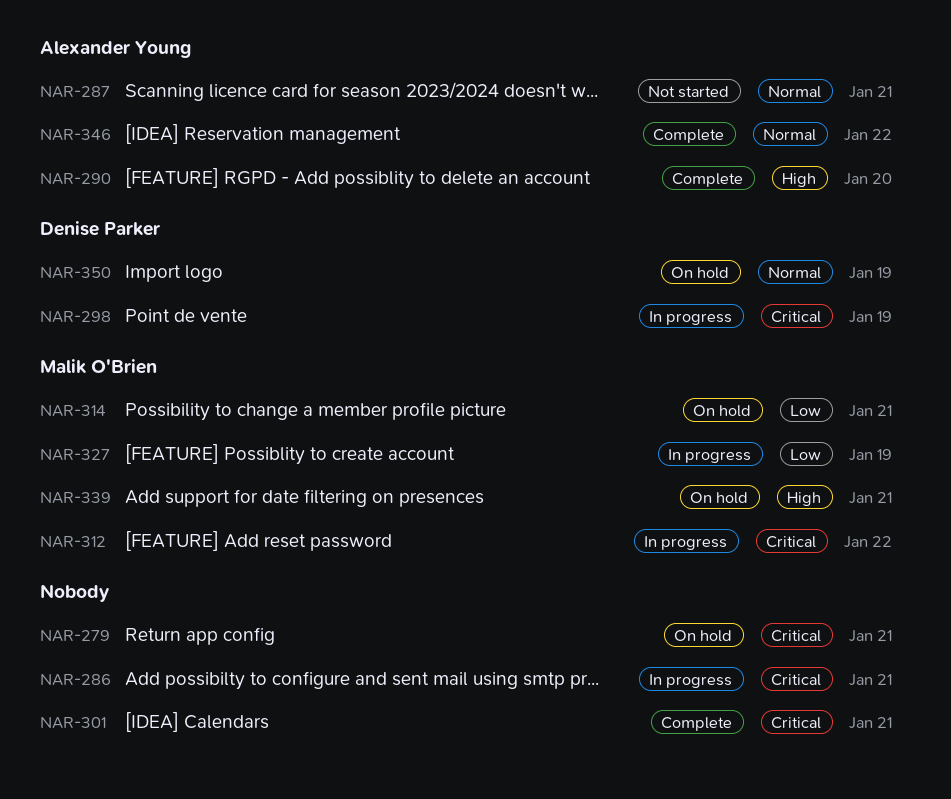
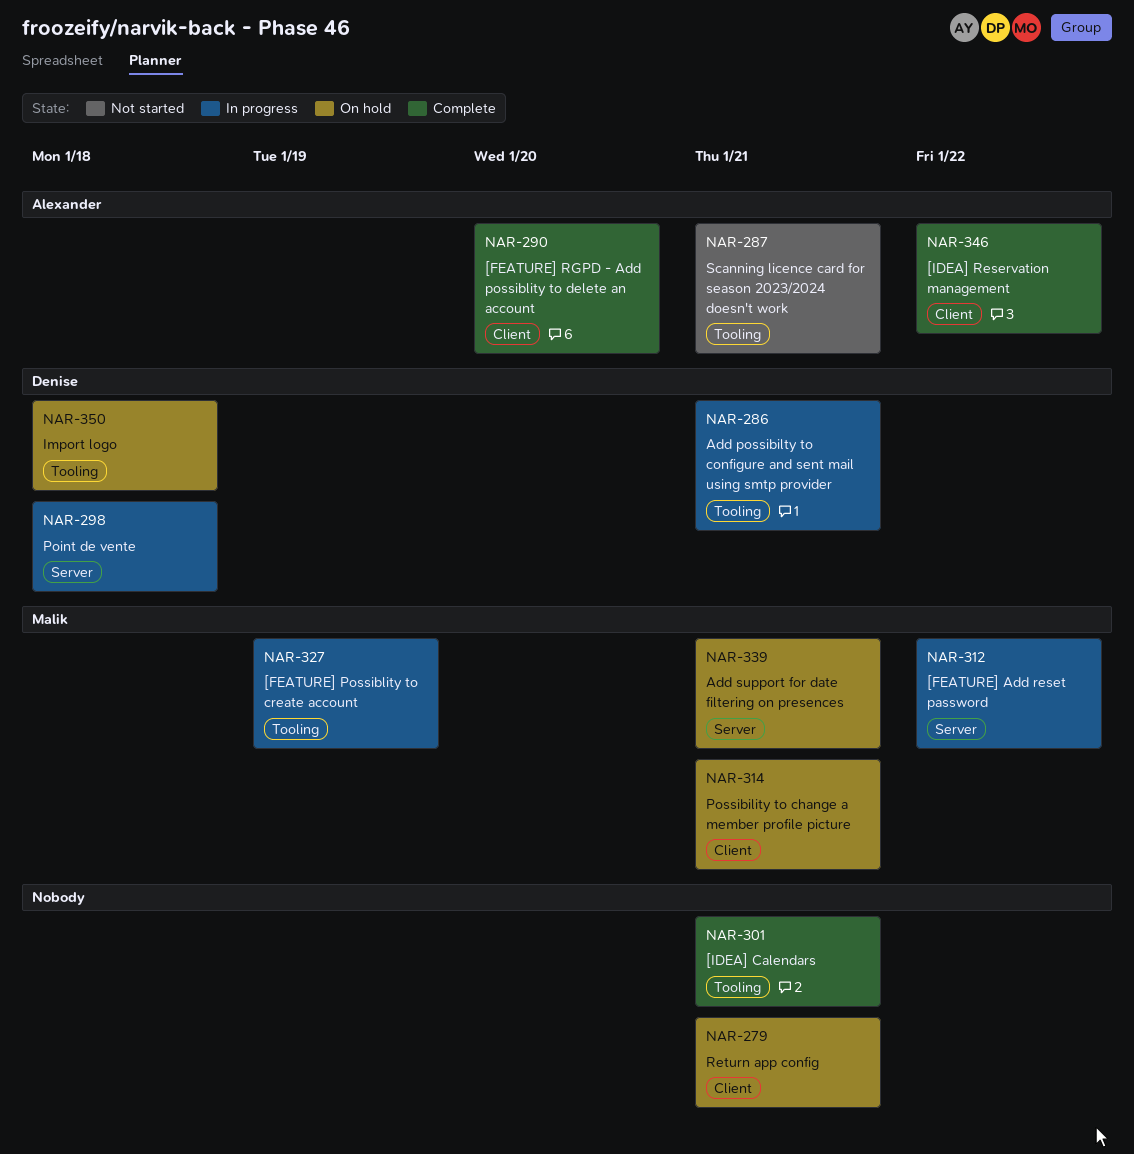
NAR-286, owner: none -> Denise Parker
NAR-298, due: Jan 19 -> Jan 18
NAR-350, due: Jan 19 -> Jan 18

